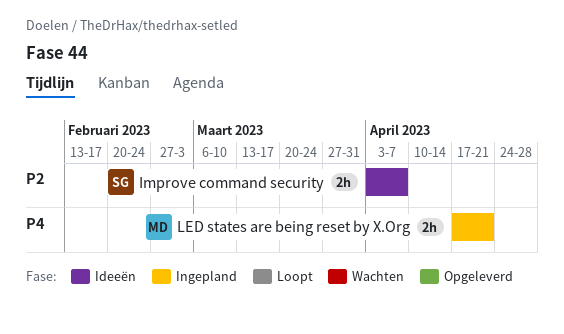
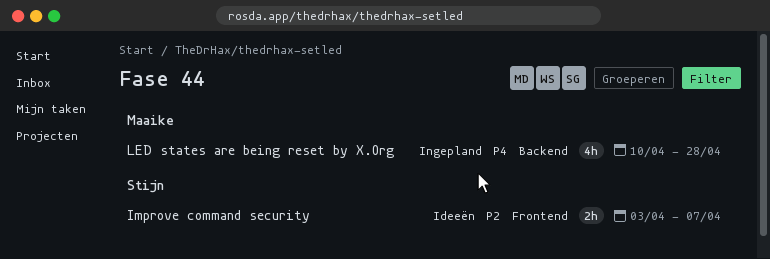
LED states are being reset by X.Org, estimate: 2h -> 4h
LED states are being reset by X.Org, start: Apr 17 -> Apr 10
LED states are being reset by X.Org, due: Apr 21 -> Apr 28

